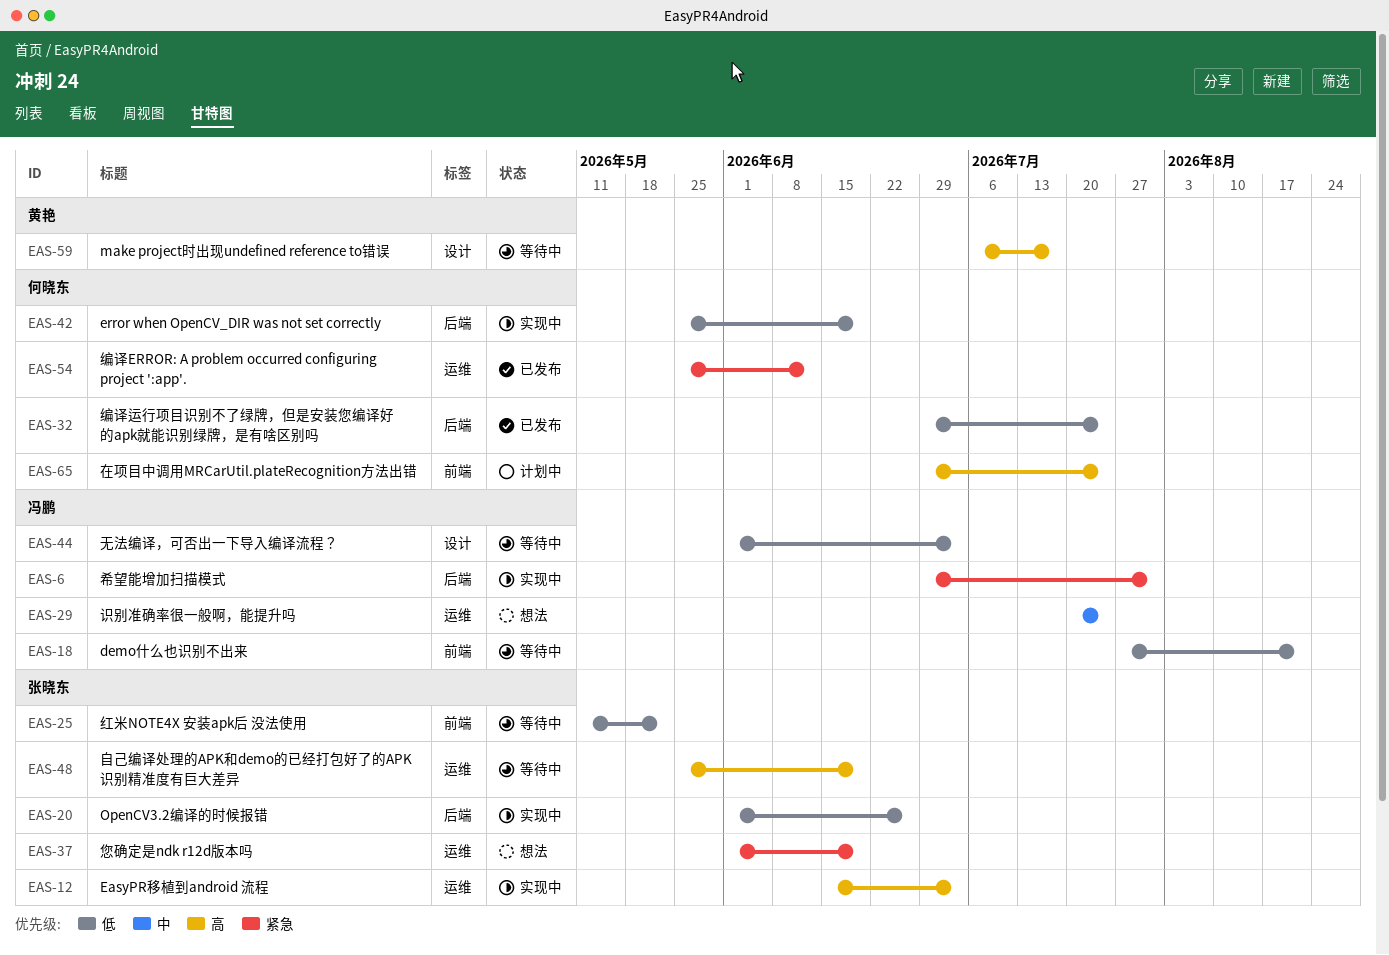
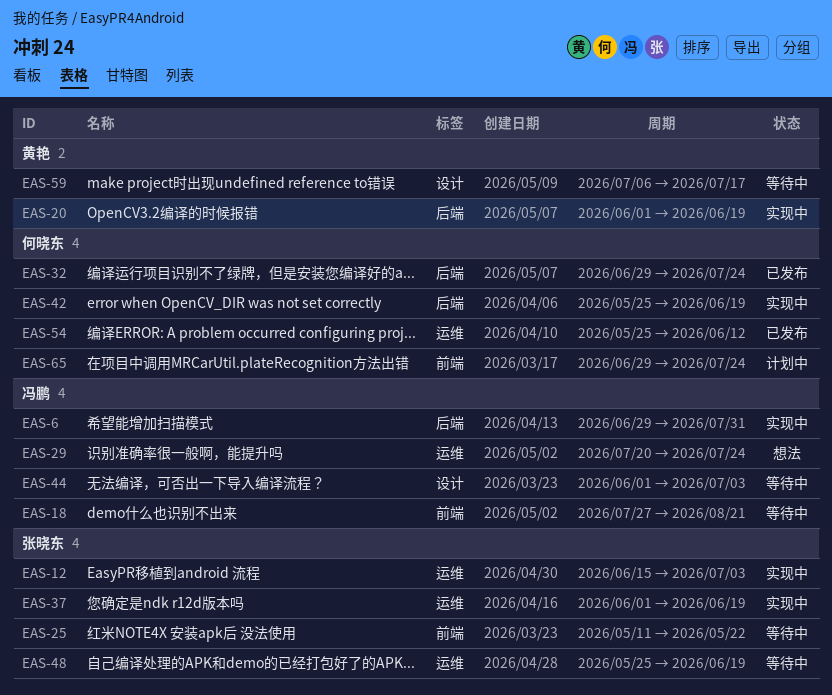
EAS-20, owner: 张晓东 -> 黄艳
EAS-20, due: Jun 26 -> Jun 19
EAS-37, status: 想法 -> 实现中

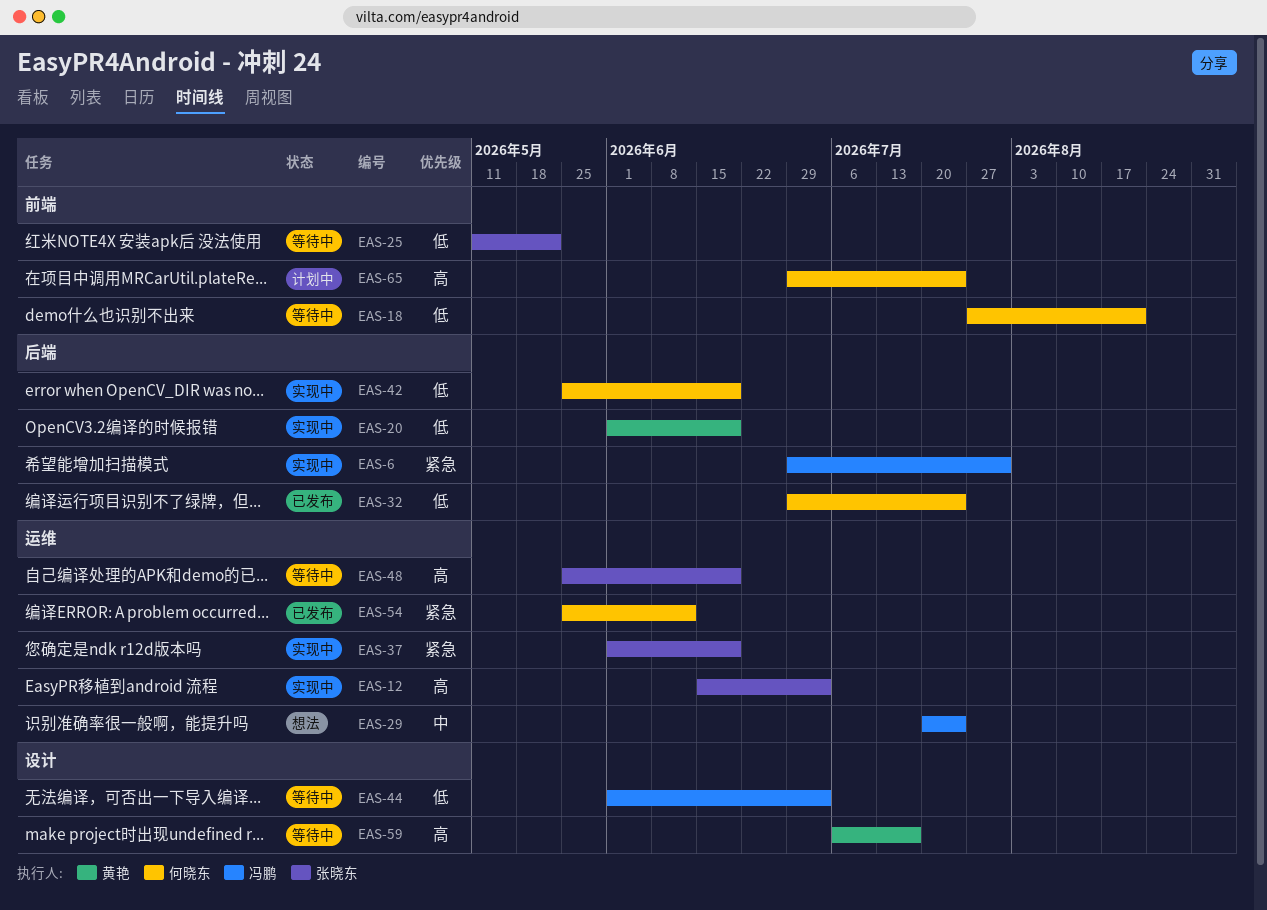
EAS-18, owner: 冯鹏 -> 何晓东

